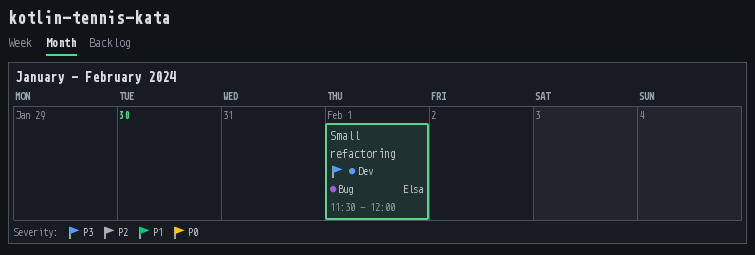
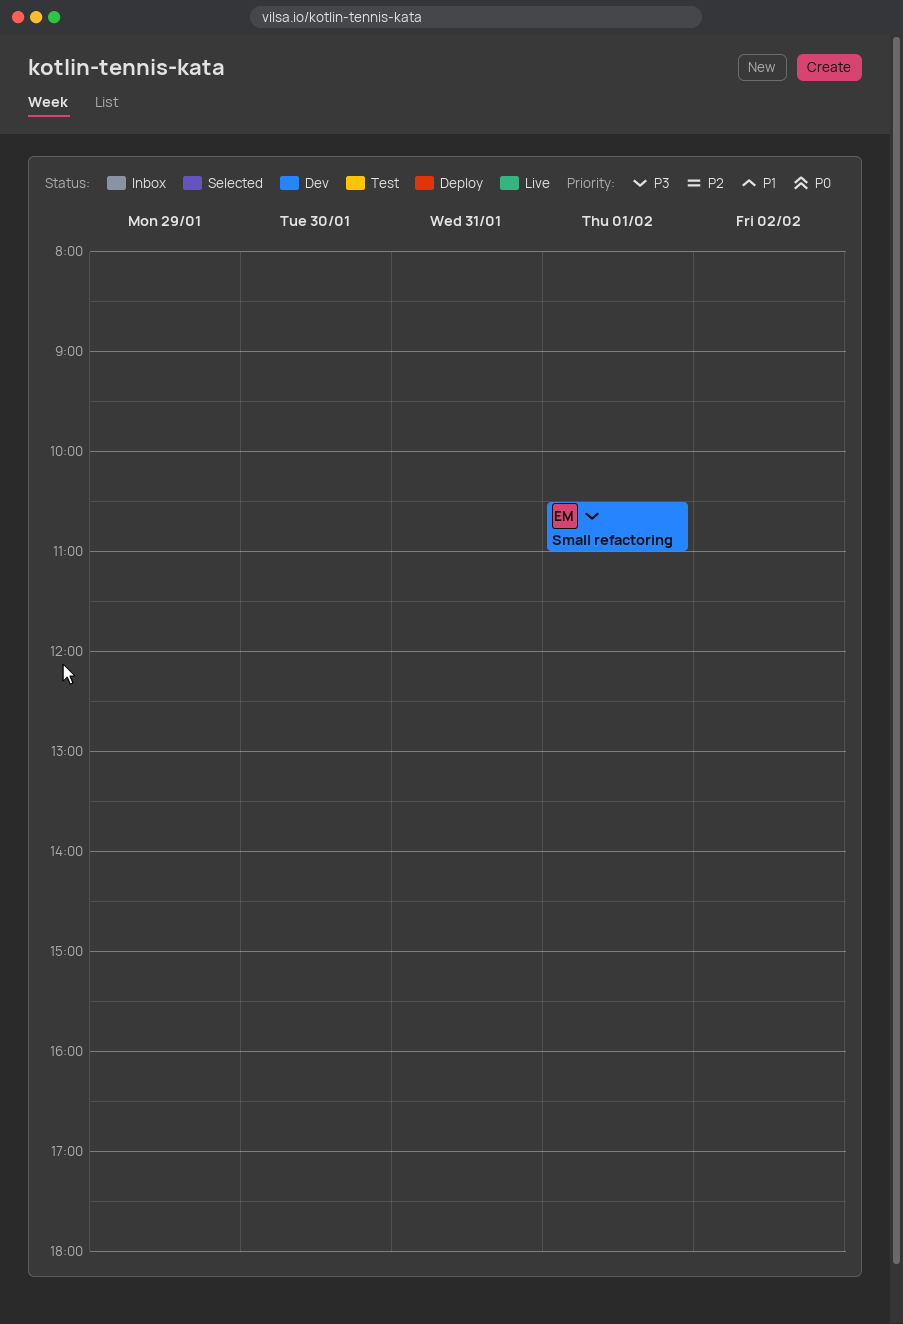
Small refactoring, begins: 11:30 -> 10:30
Small refactoring, ends: 12:00 -> 11:00

